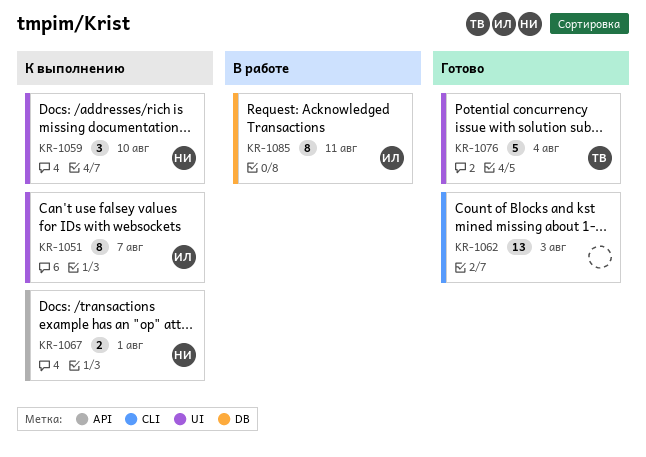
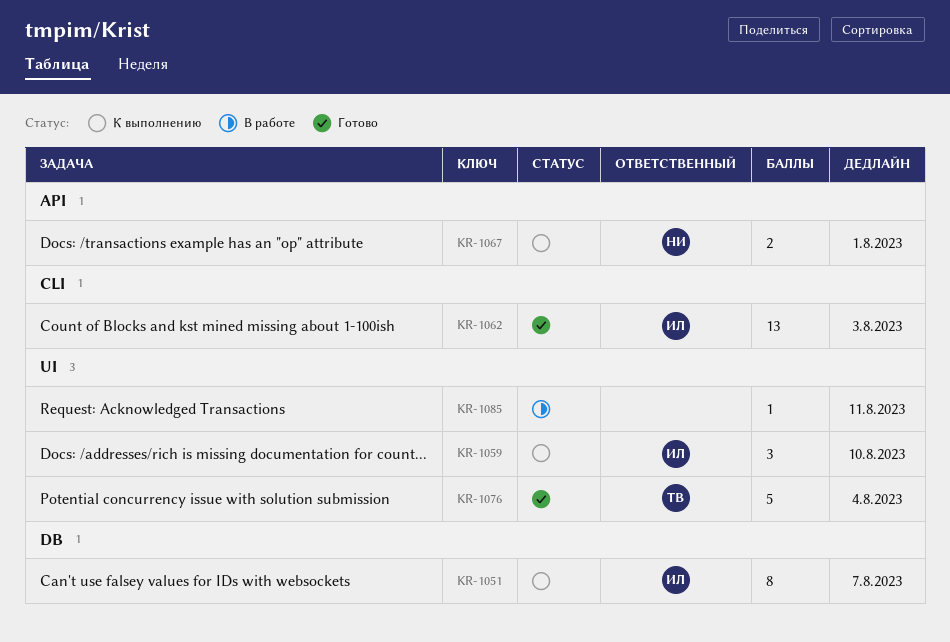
KR-1051, label: UI -> DB
KR-1059, owner: НИ -> ИЛ
KR-1062, owner: none -> ИЛ
KR-1085, owner: ИЛ -> none
KR-1085, label: DB -> UI
KR-1085, estimate: 8 -> 1

